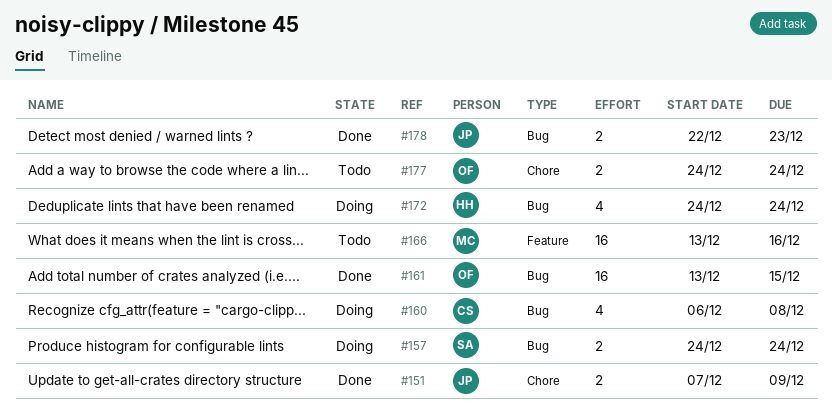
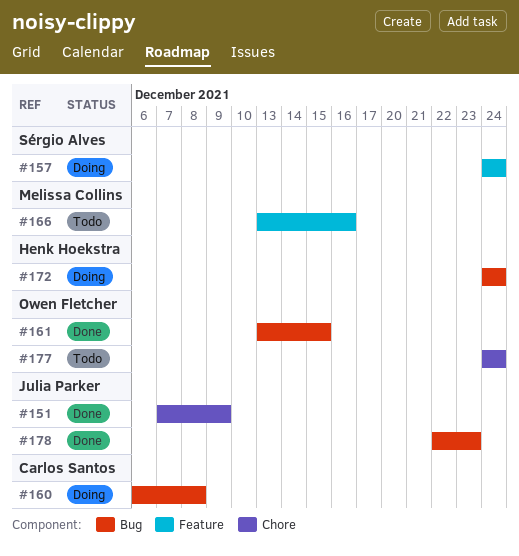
#157, label: Bug -> Feature

